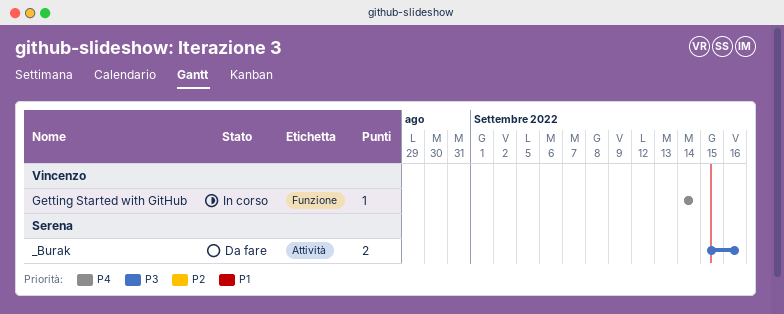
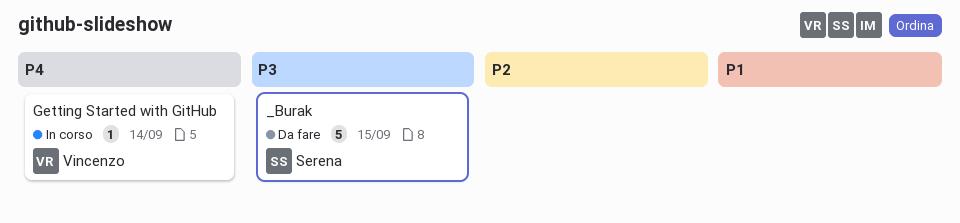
_Burak, estimate: 2 -> 5
_Burak, due: Sep 16 -> Sep 15

